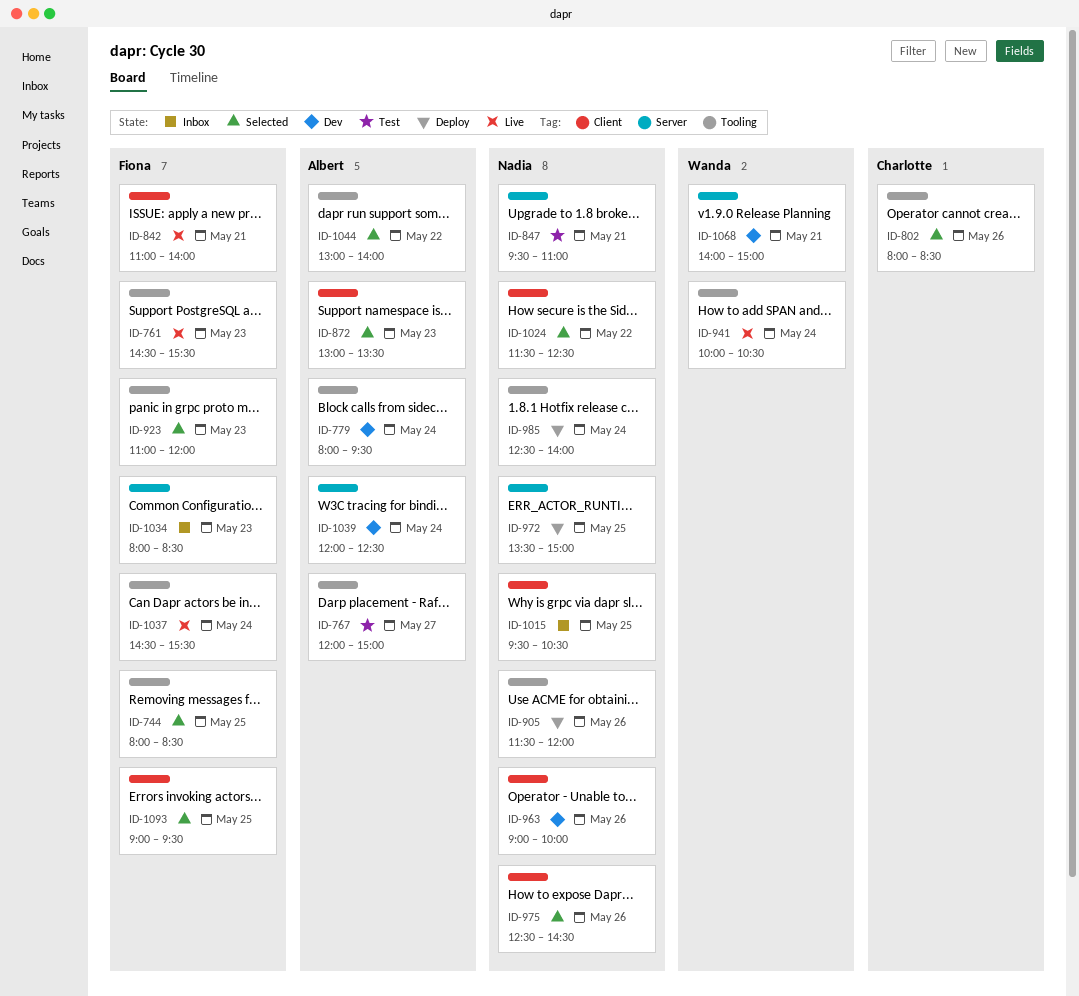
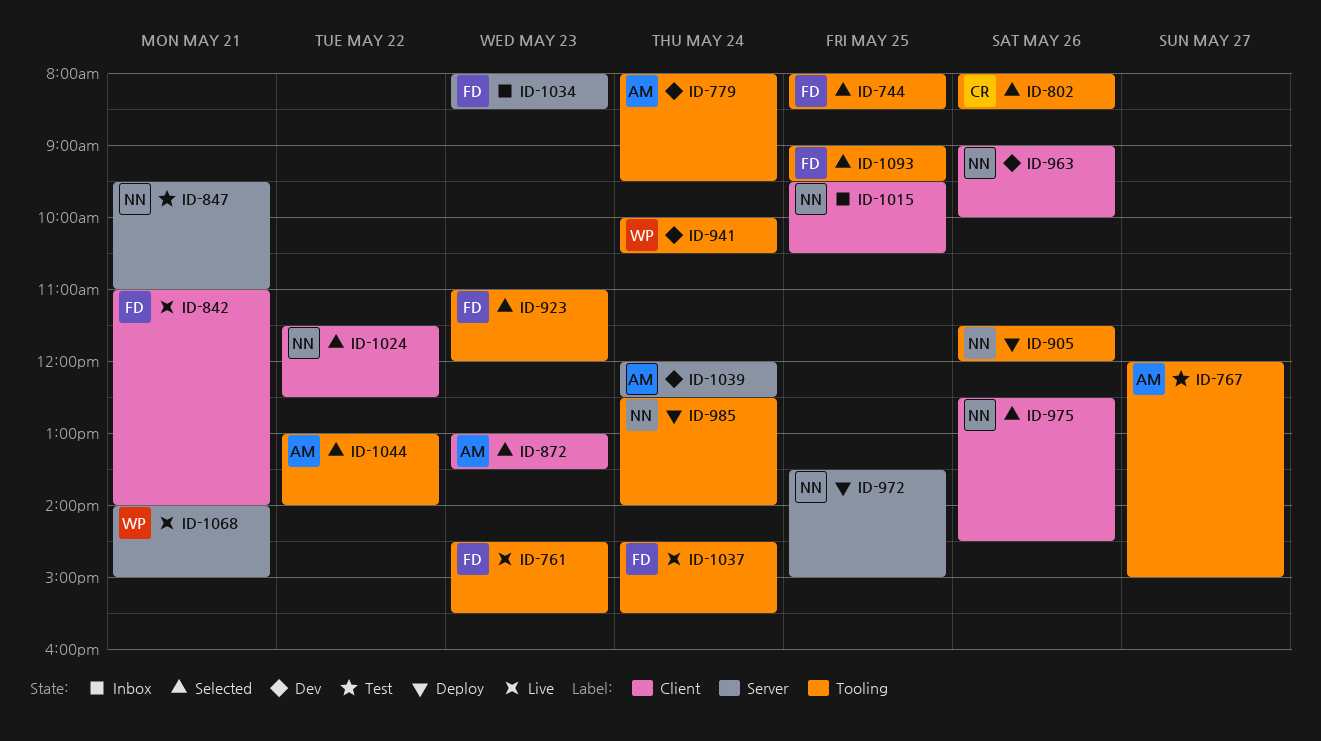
ID-941, status: Live -> Dev
ID-1068, status: Dev -> Live
ID-1093, label: Client -> Tooling

